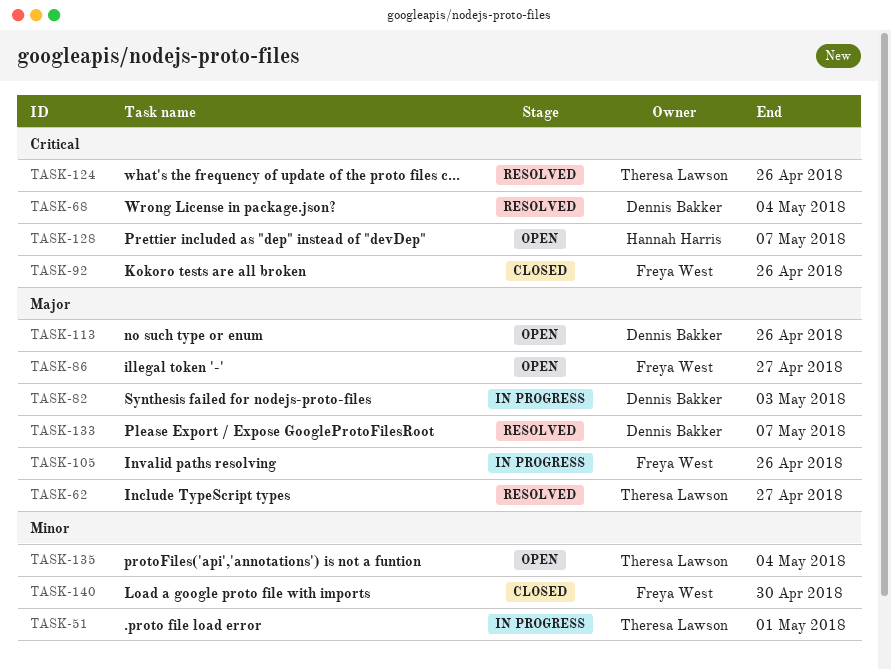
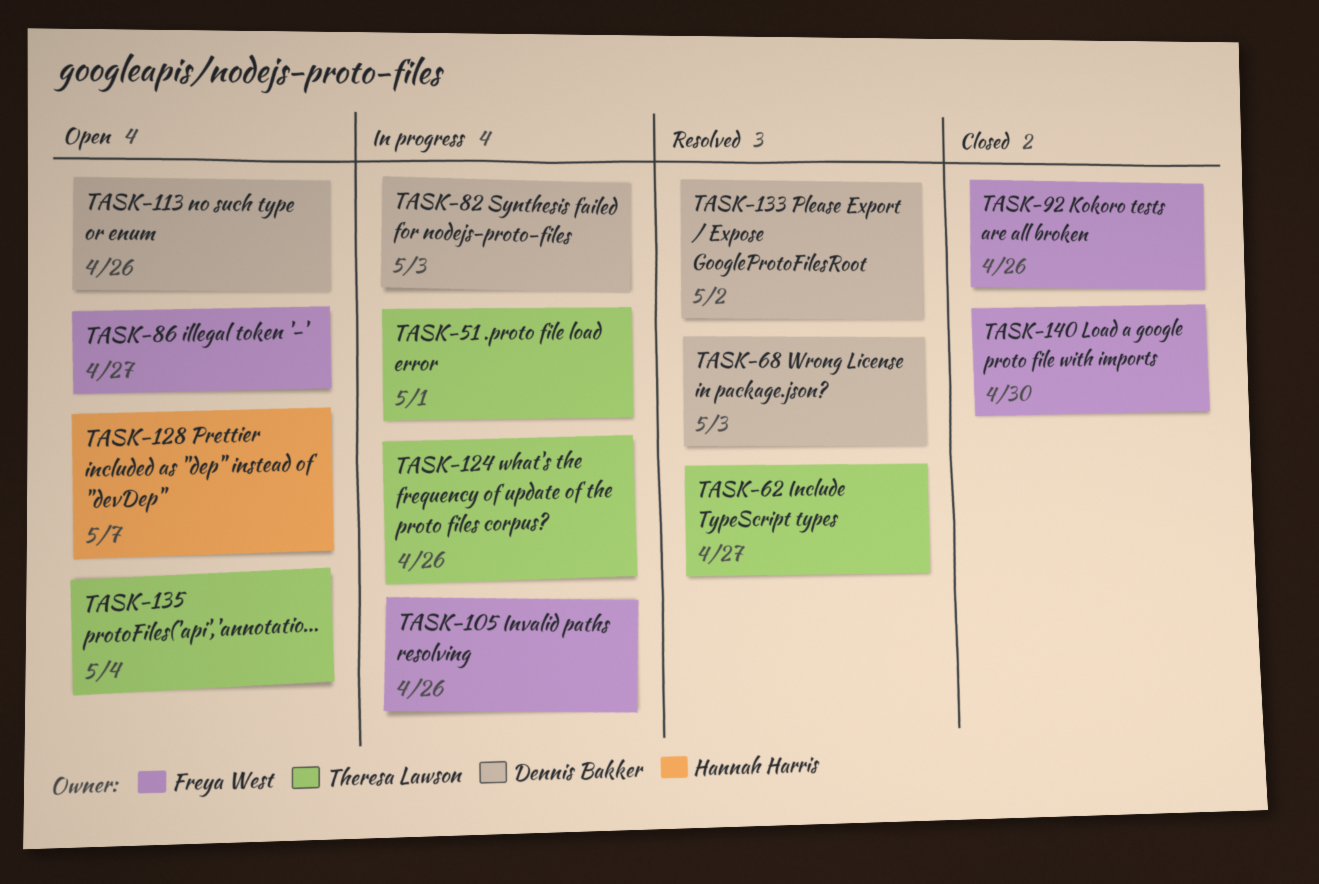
TASK-68, due: May 4 -> May 3
TASK-124, status: Resolved -> In progress
TASK-133, due: May 7 -> May 2

